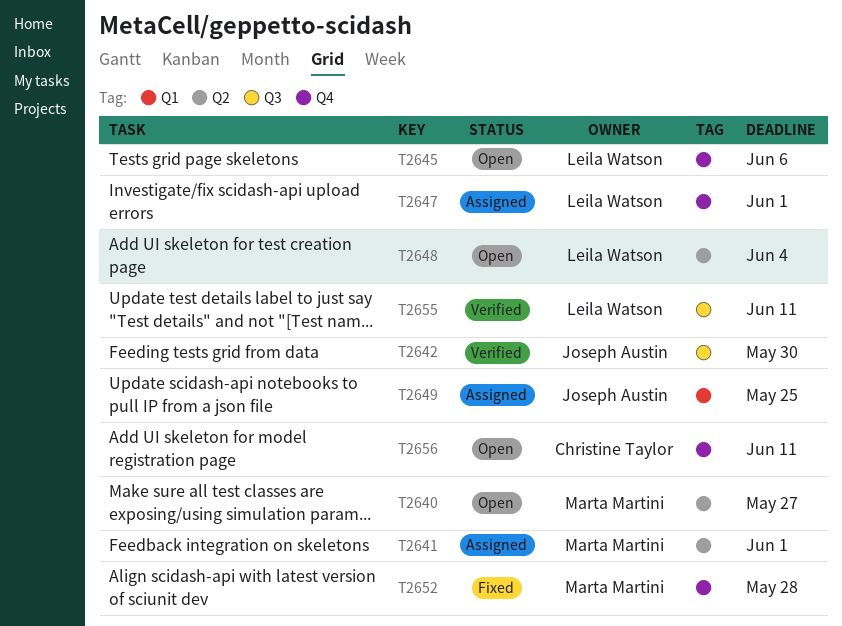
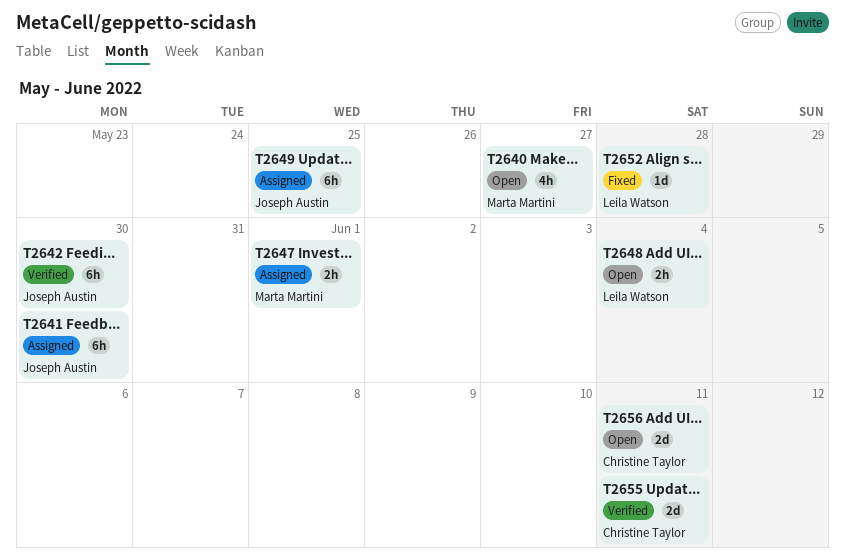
T2641, owner: Marta Martini -> Joseph Austin
T2641, due: Jun 1 -> May 30
T2645: present -> none
T2647, owner: Leila Watson -> Marta Martini
T2652, owner: Marta Martini -> Leila Watson
T2655, owner: Leila Watson -> Christine Taylor

